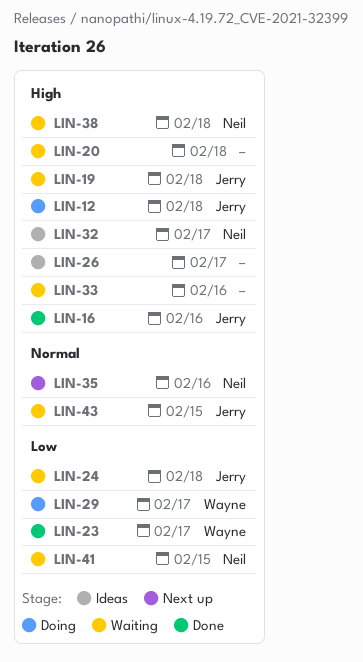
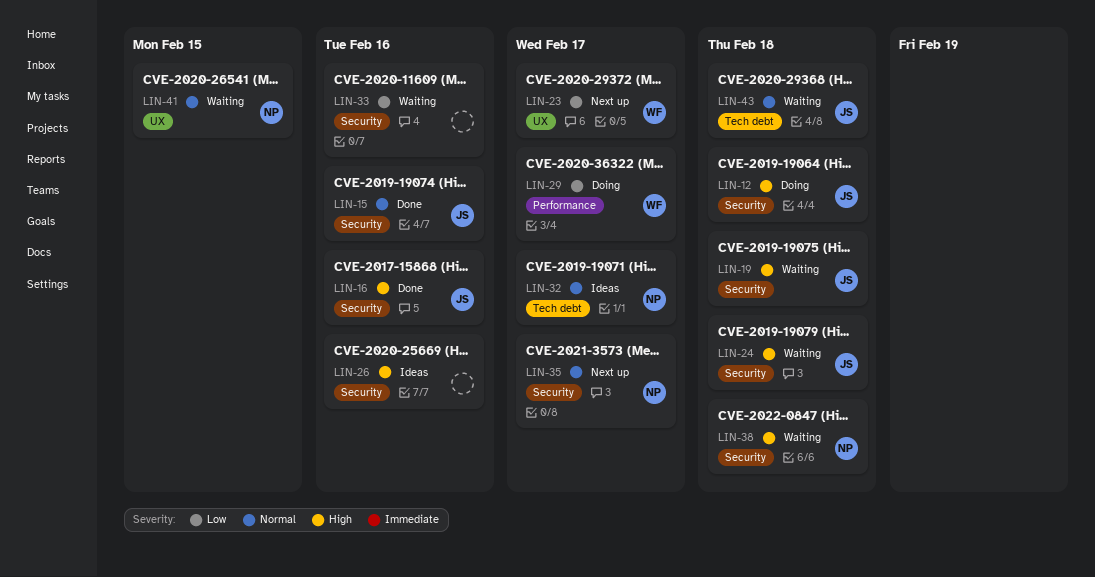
LIN-15: none -> present
LIN-20: present -> none
LIN-23, status: Done -> Next up
LIN-24, priority: Low -> High
LIN-26, due: Feb 17 -> Feb 16
LIN-32, priority: High -> Normal
LIN-33, priority: High -> Low
LIN-35, due: Feb 16 -> Feb 17
LIN-41, priority: Low -> Normal
LIN-43, due: Feb 15 -> Feb 18

